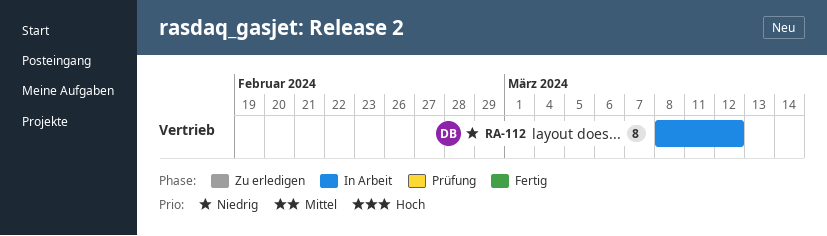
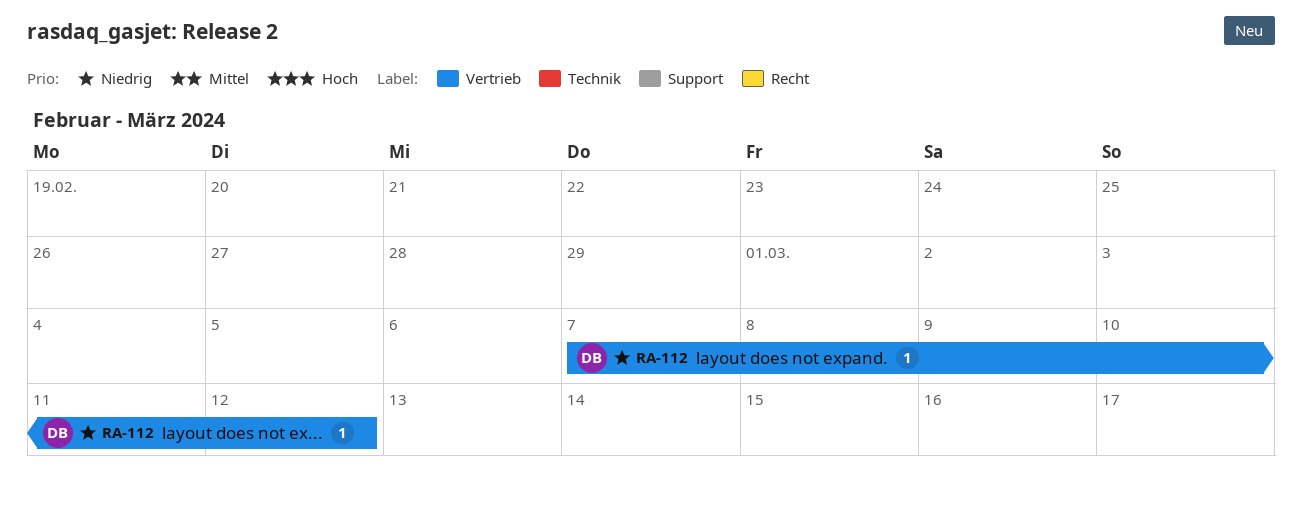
RA-112, estimate: 8 -> 1
RA-112, start: Mar 8 -> Mar 7

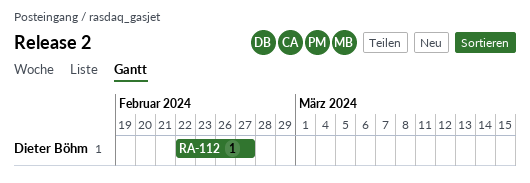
RA-112, start: Mar 7 -> Feb 22
RA-112, due: Mar 12 -> Feb 27

